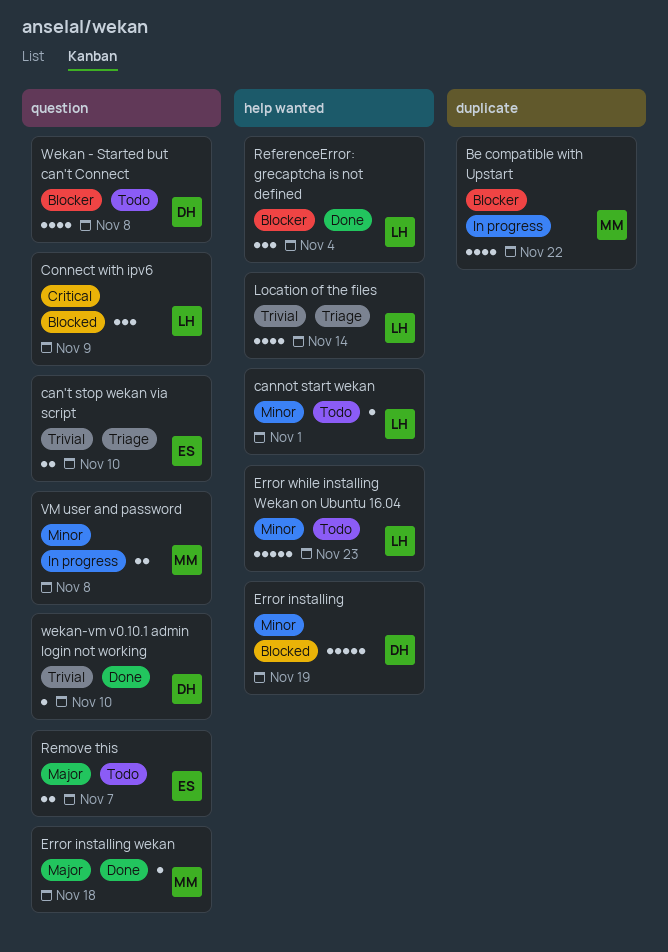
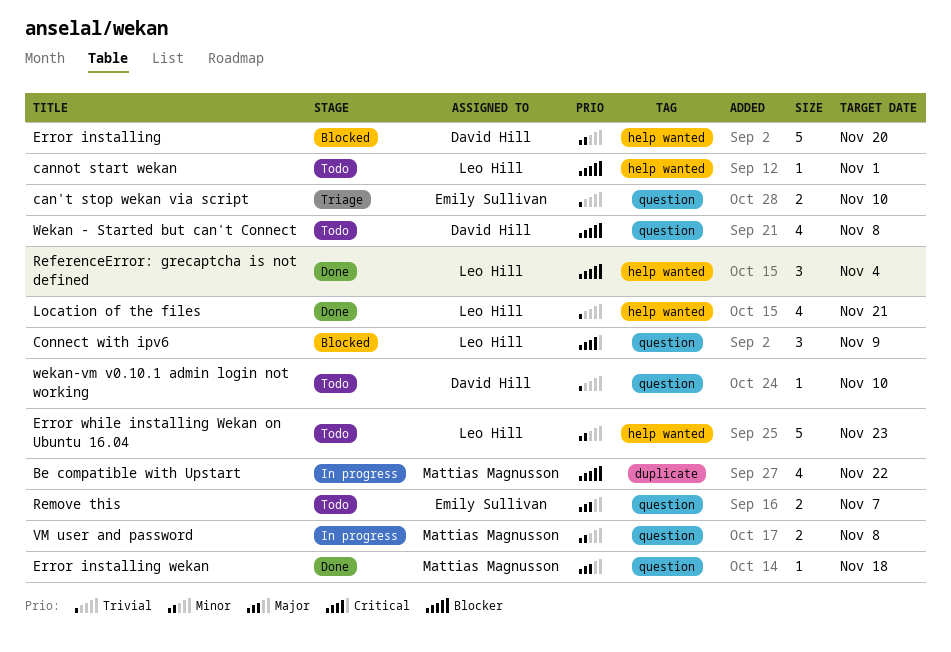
cannot start wekan, priority: Minor -> Blocker
Error installing, due: Nov 19 -> Nov 20
Location of the files, status: Triage -> Done
Location of the files, due: Nov 14 -> Nov 21
wekan-vm v0.10.1 admin login not working, status: Done -> Todo

